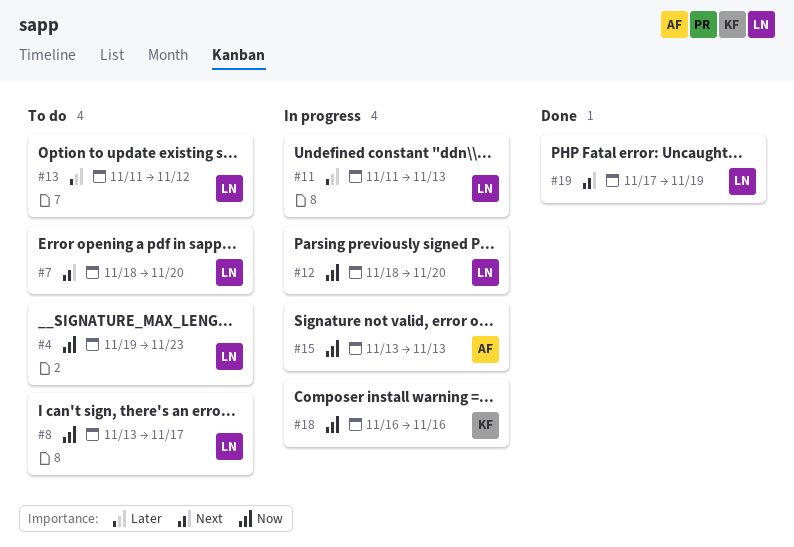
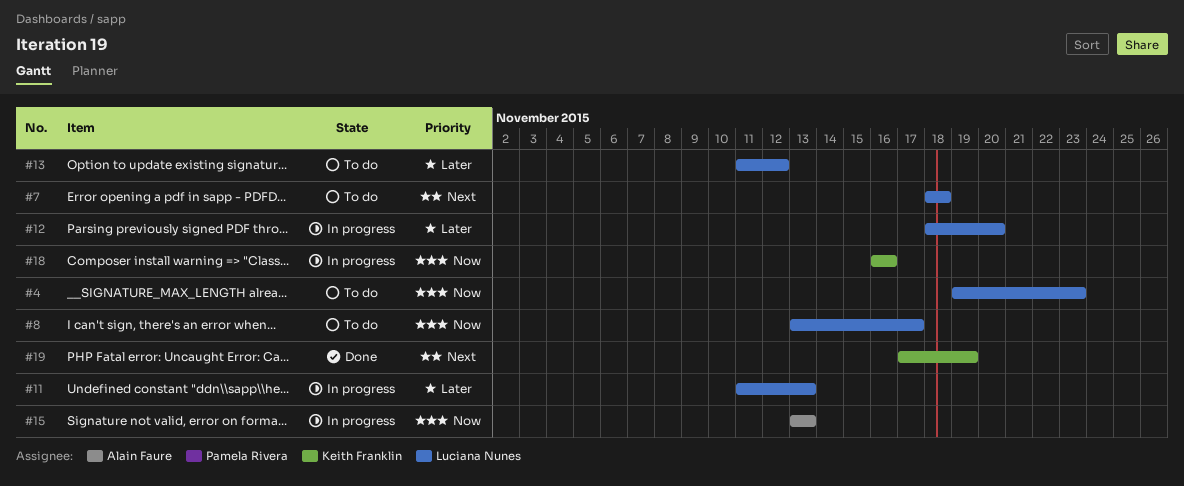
#7, due: Nov 20 -> Nov 18
#12, priority: Now -> Later
#19, owner: Luciana Nunes -> Keith Franklin

